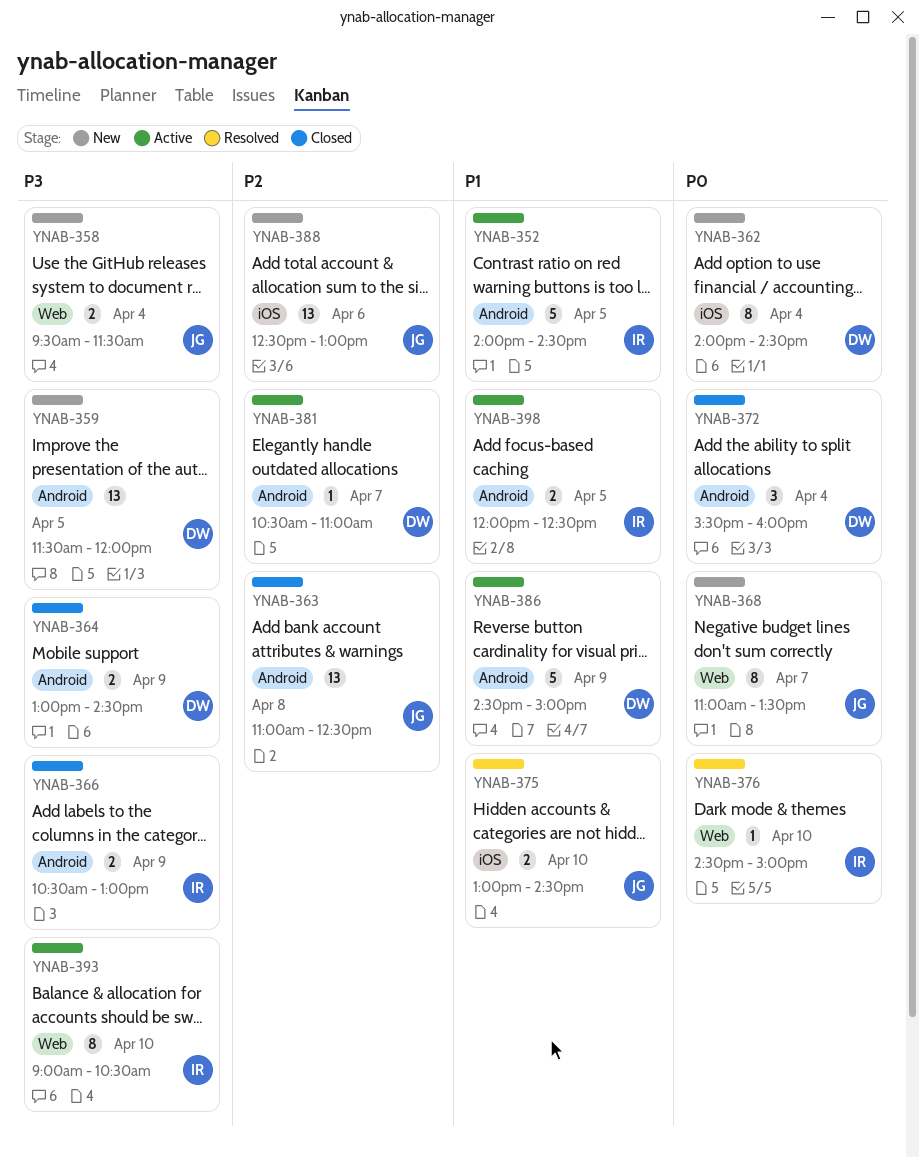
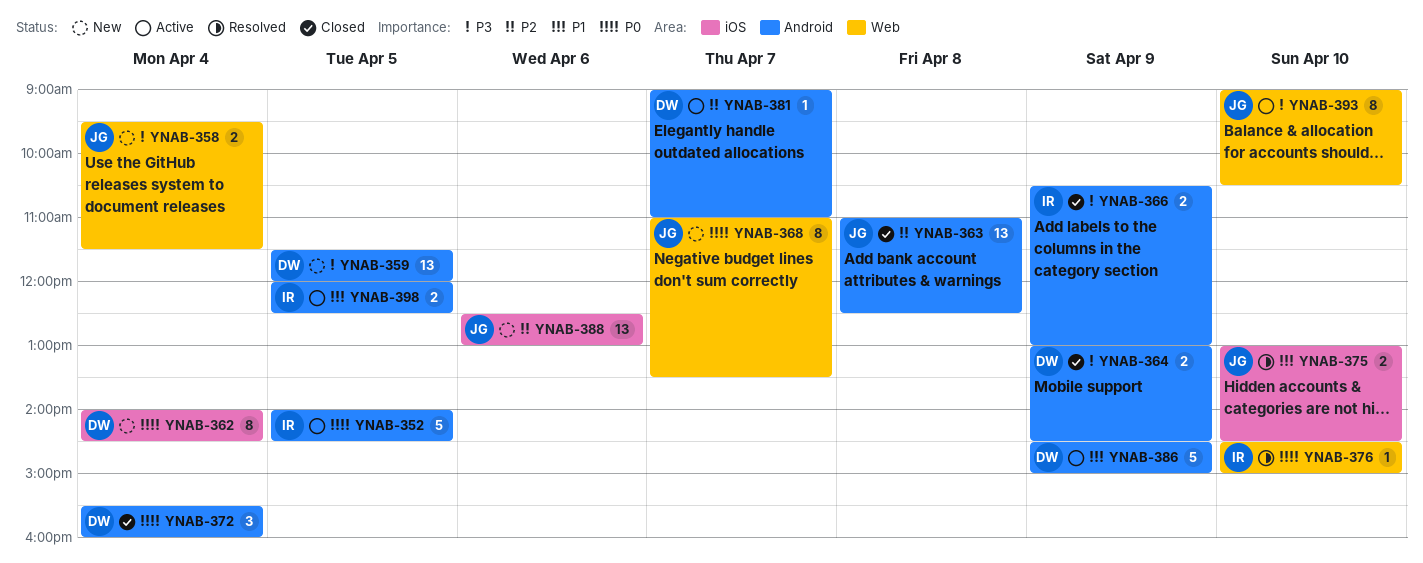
YNAB-352, priority: P1 -> P0
YNAB-381, begins: 10:30 -> 09:00
YNAB-393, owner: IR -> JG

